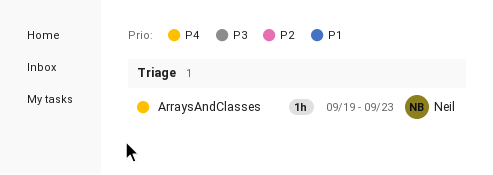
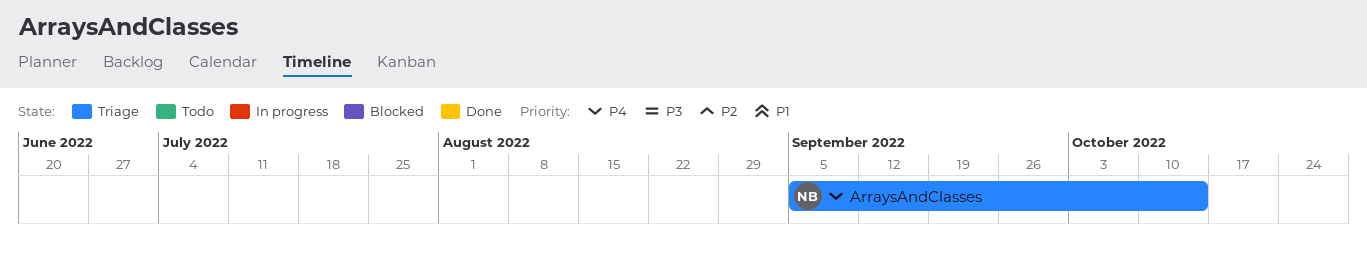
ArraysAndClasses, start: Sep 19 -> Sep 5
ArraysAndClasses, due: Sep 23 -> Oct 14

